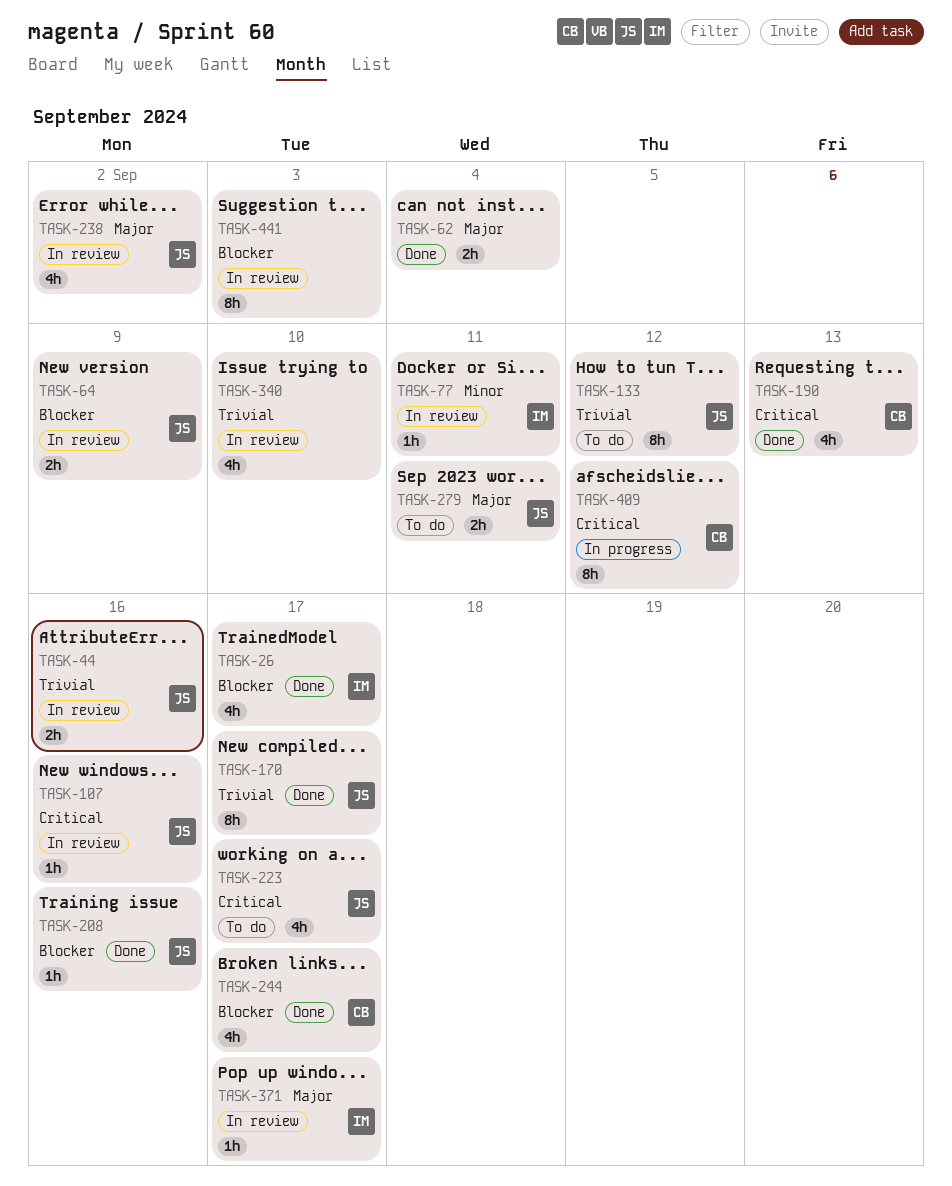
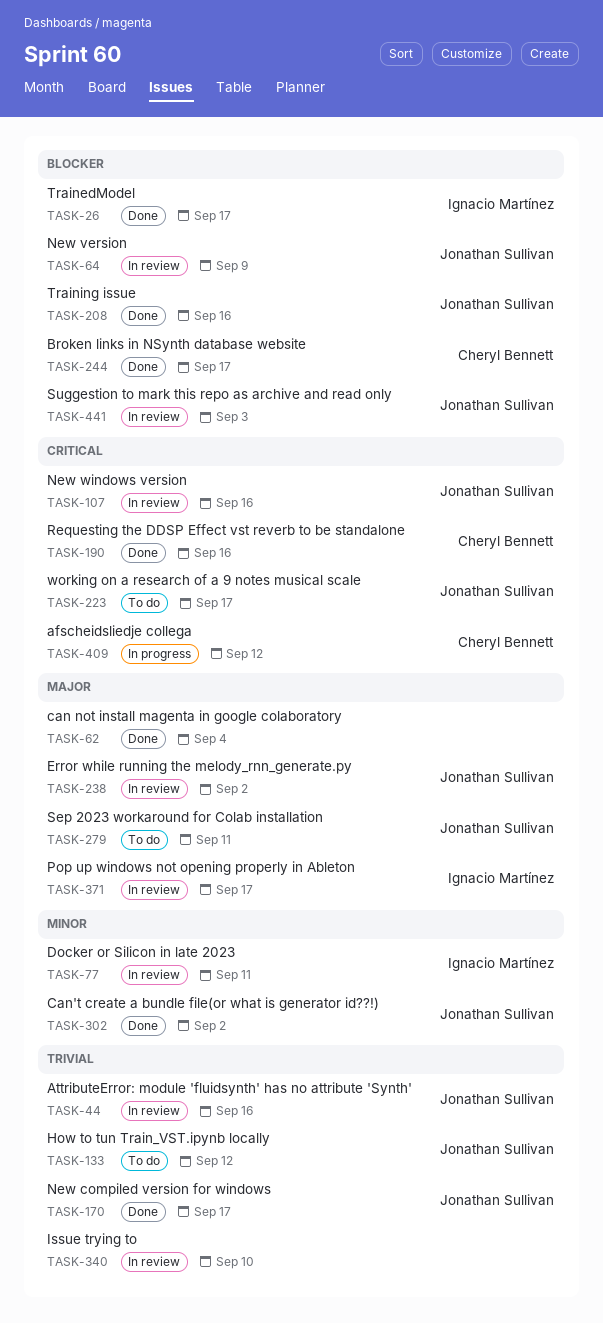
TASK-190, due: Sep 13 -> Sep 16
TASK-302: none -> present
TASK-441, owner: none -> Jonathan Sullivan

